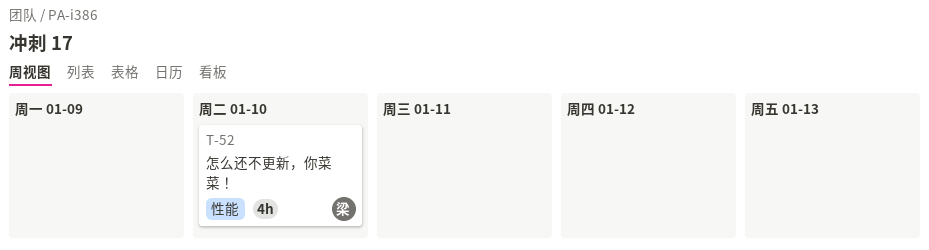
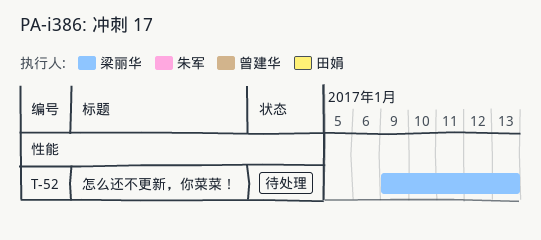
T-52, due: Jan 10 -> Jan 13

